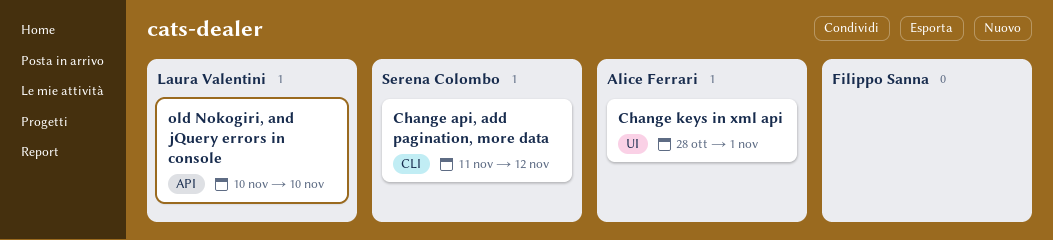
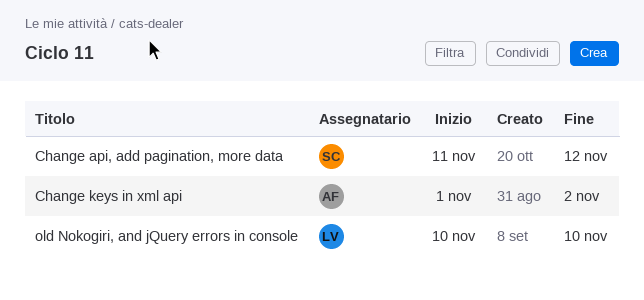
Change keys in xml api, start: Oct 28 -> Nov 1
Change keys in xml api, due: Nov 1 -> Nov 2

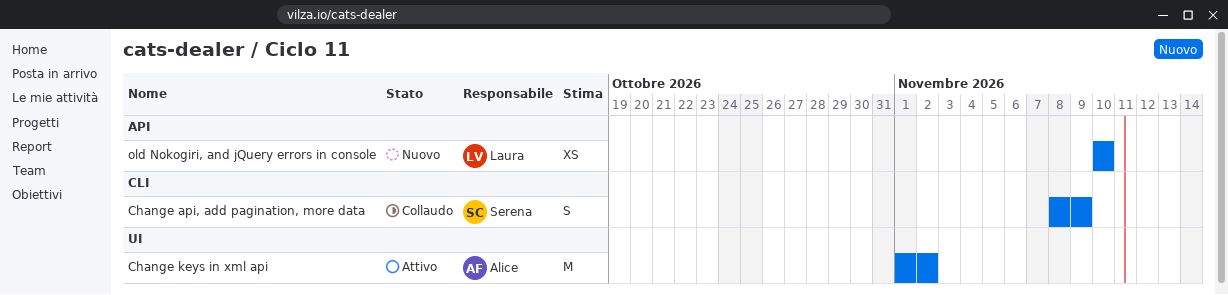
Change api, add pagination, more data, start: Nov 11 -> Nov 8
Change api, add pagination, more data, due: Nov 12 -> Nov 9

